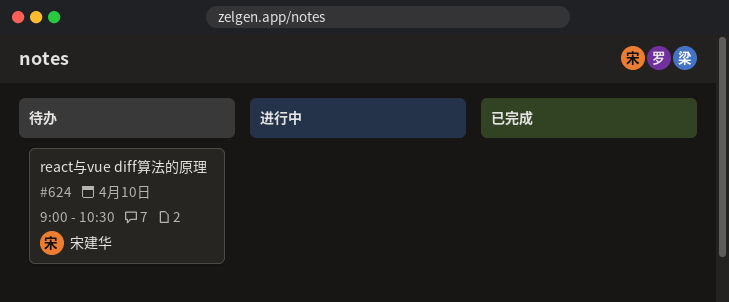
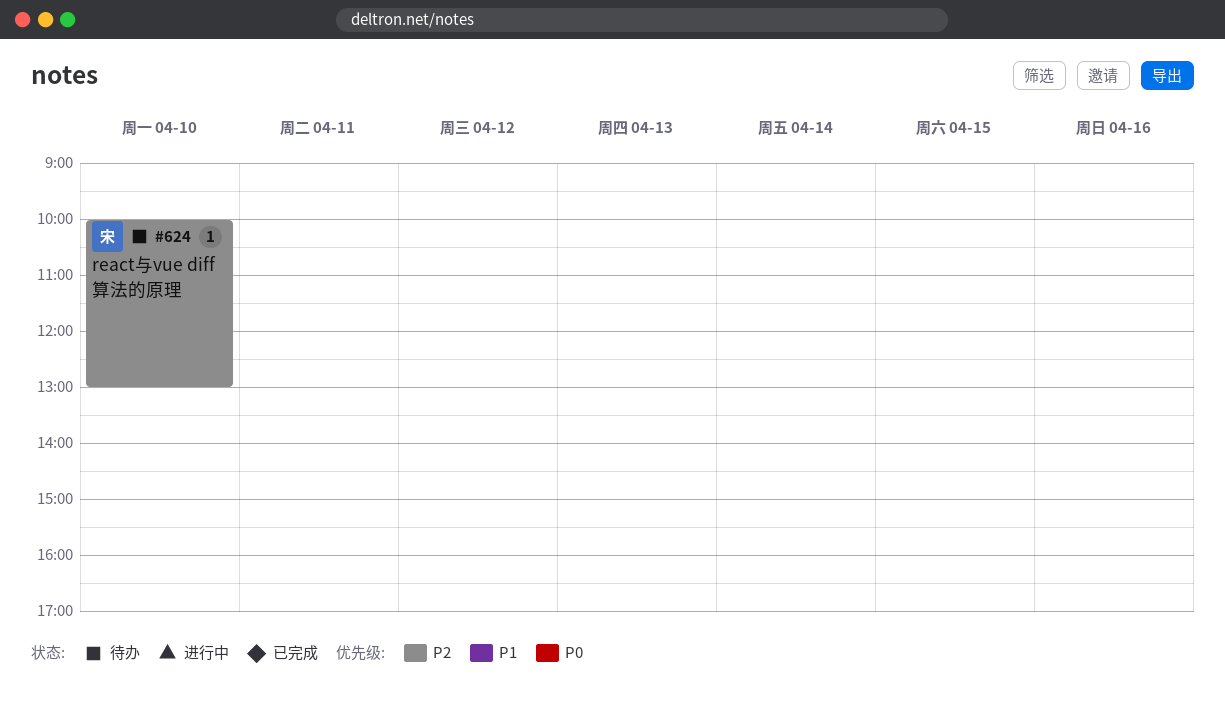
#624, begins: 09:00 -> 10:00
#624, ends: 10:30 -> 13:00

